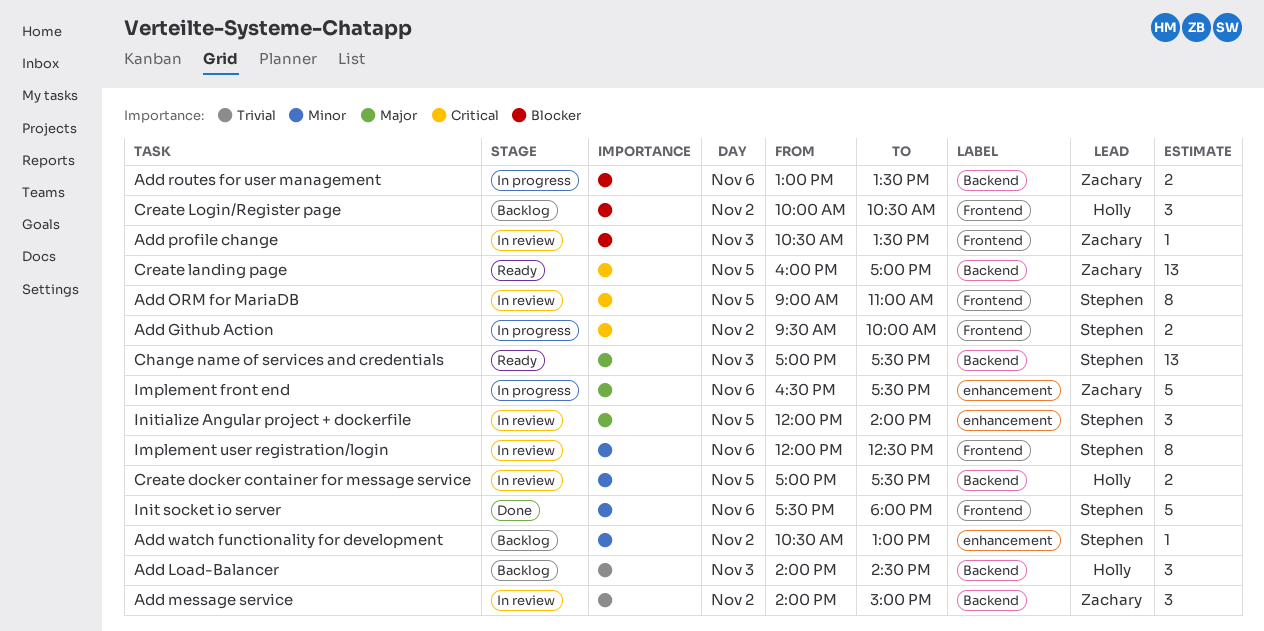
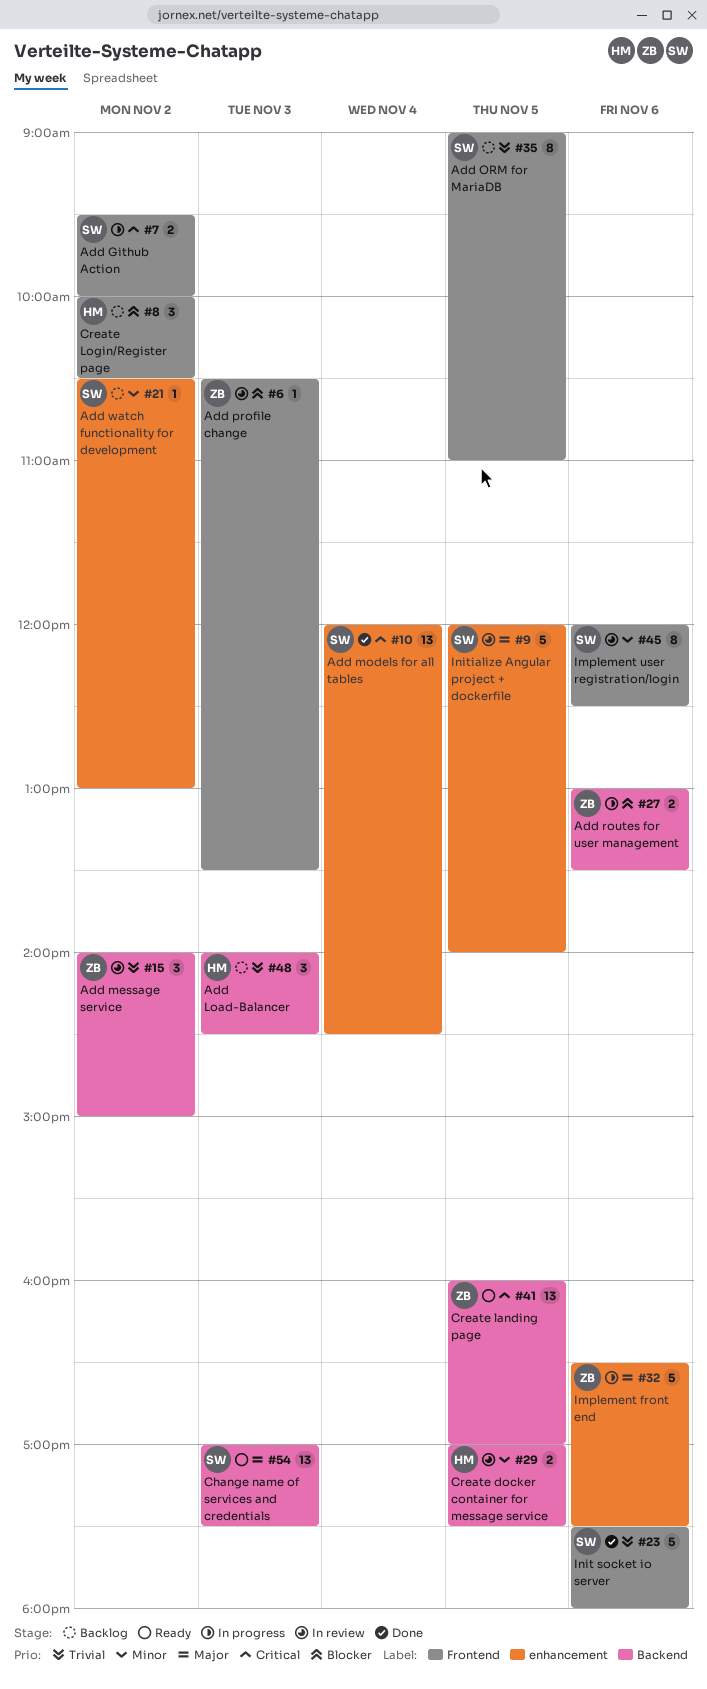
Add models for all tables: none -> present
Add ORM for MariaDB, status: In review -> Backlog
Add ORM for MariaDB, priority: Critical -> Trivial
Init socket io server, priority: Minor -> Trivial
Initialize Angular project + dockerfile, estimate: 3 -> 5

